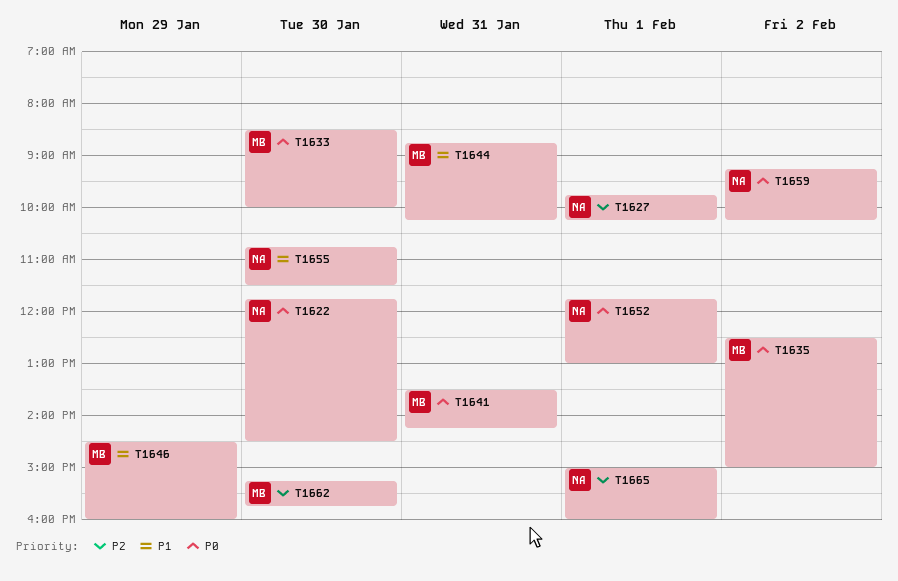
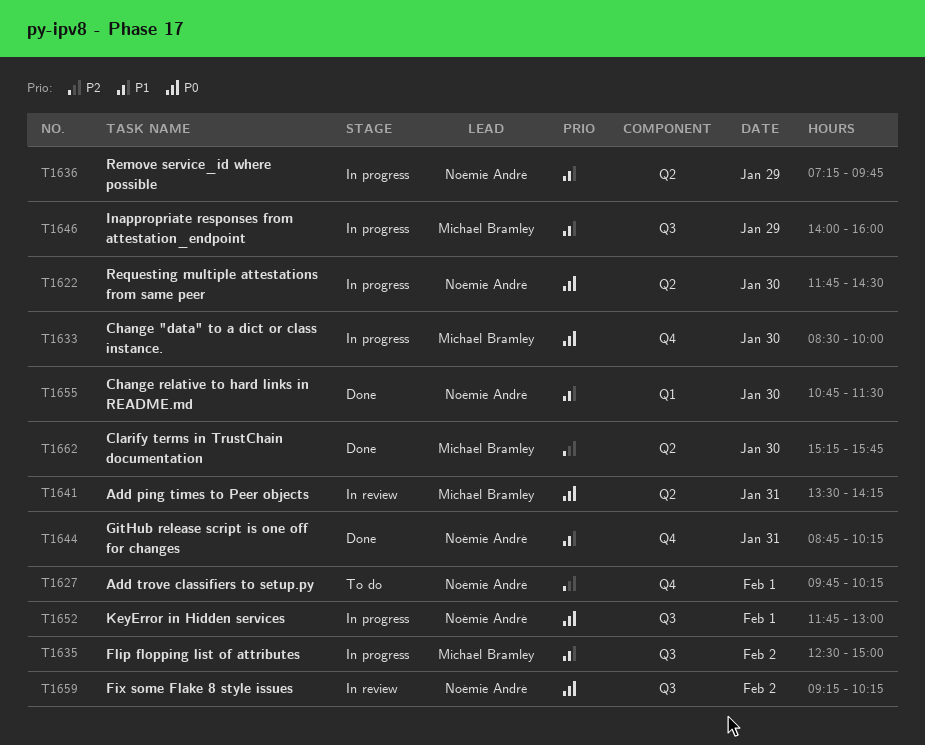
T1635, priority: P0 -> P1
T1636: none -> present
T1644, owner: Michael Bramley -> Noémie André
T1646, begins: 14:30 -> 14:00
T1665: present -> none

